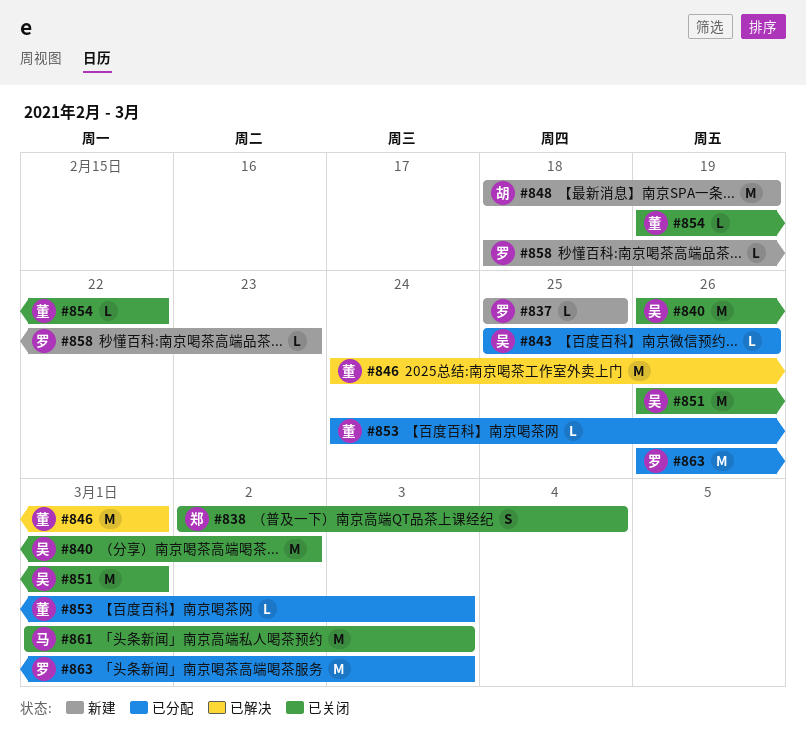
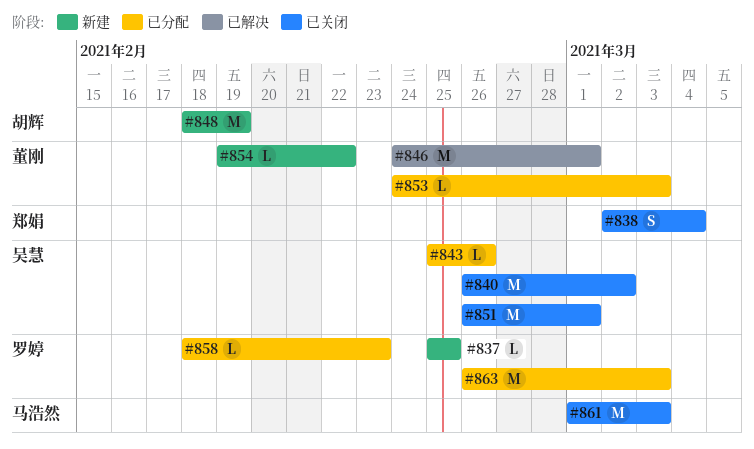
#854, status: 已关闭 -> 新建
#858, status: 新建 -> 已分配

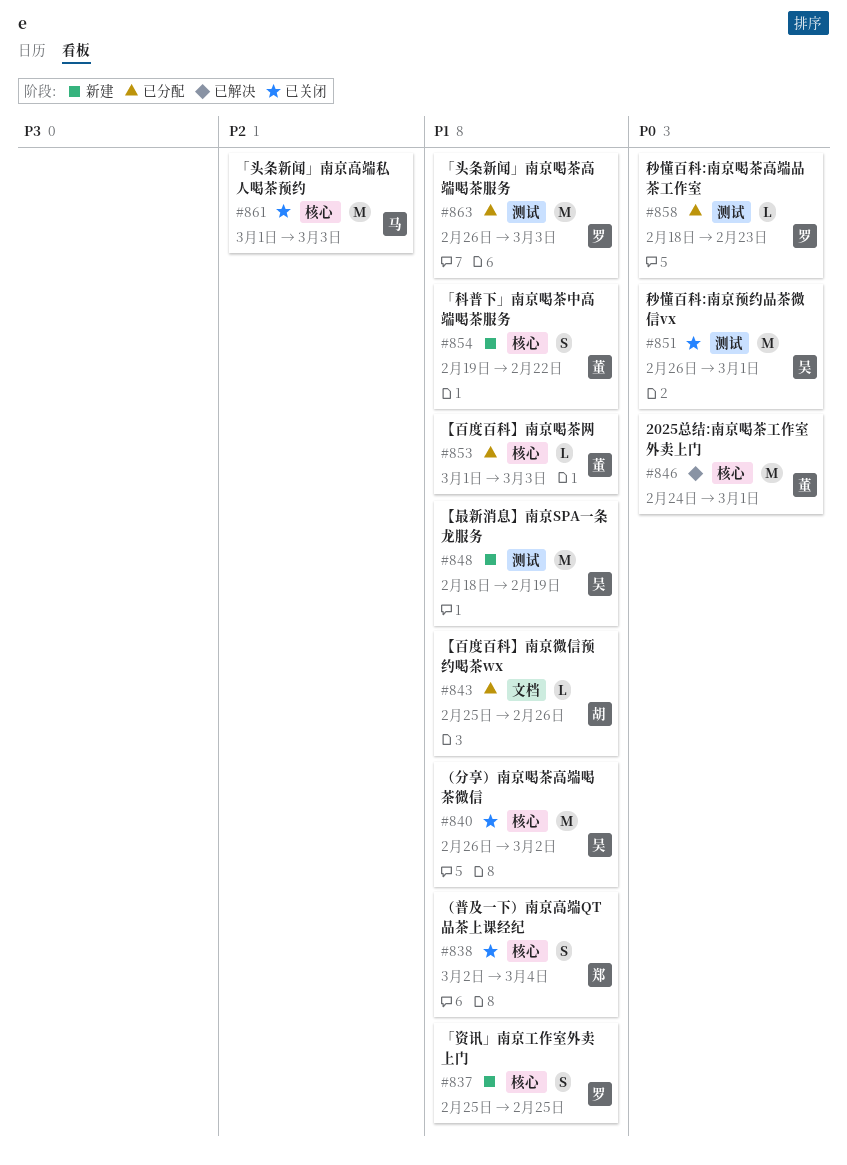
#837, estimate: L -> S
#843, owner: 吴慧 -> 胡辉
#848, owner: 胡辉 -> 吴慧
#853, start: Feb 24 -> Mar 1
#854, estimate: L -> S

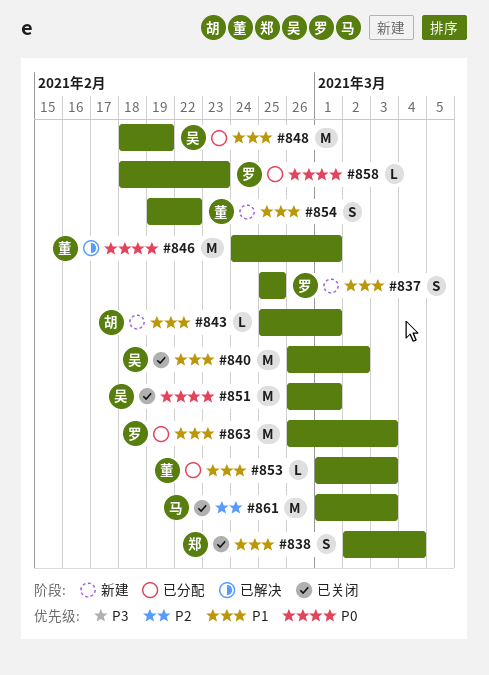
#843, status: 已分配 -> 新建
#843, due: Feb 26 -> Mar 1
#848, status: 新建 -> 已分配

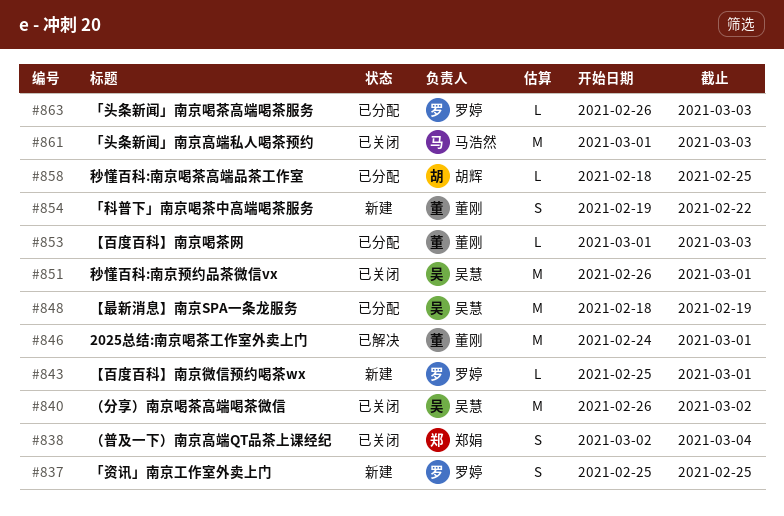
#843, owner: 胡辉 -> 罗婷
#858, owner: 罗婷 -> 胡辉
#858, due: Feb 23 -> Feb 25
#863, estimate: M -> L

